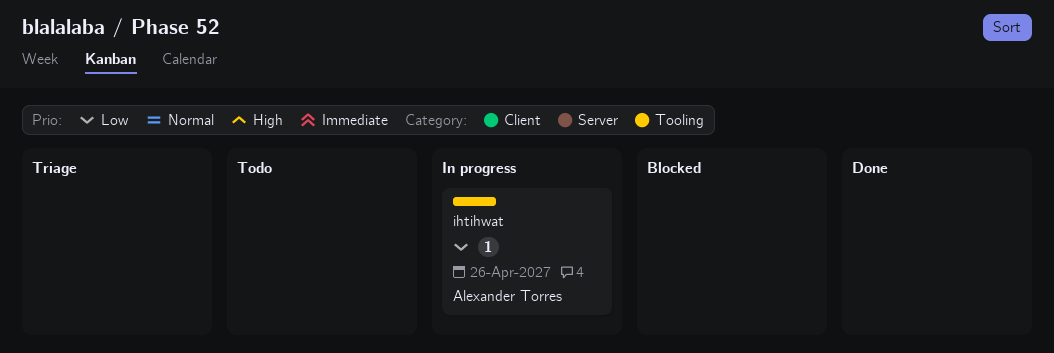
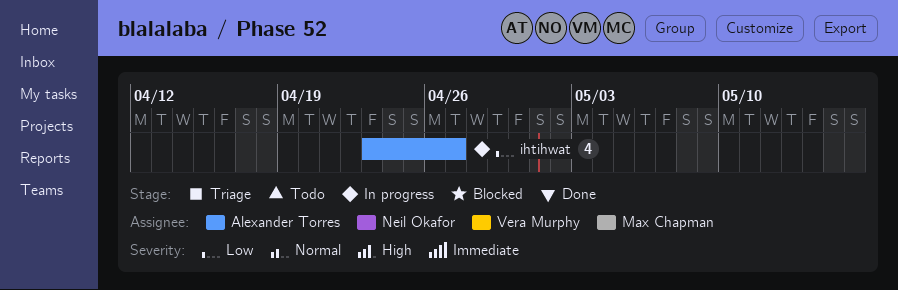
ihtihwat, estimate: 1 -> 4
ihtihwat, due: Apr 26 -> Apr 27

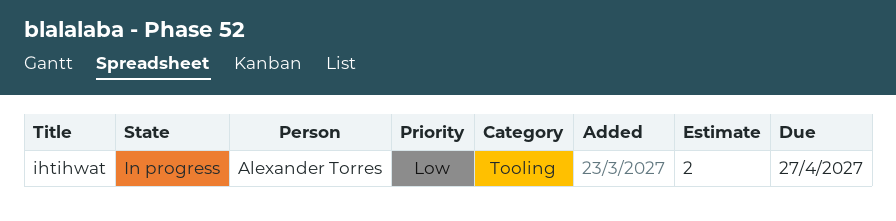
ihtihwat, estimate: 4 -> 2

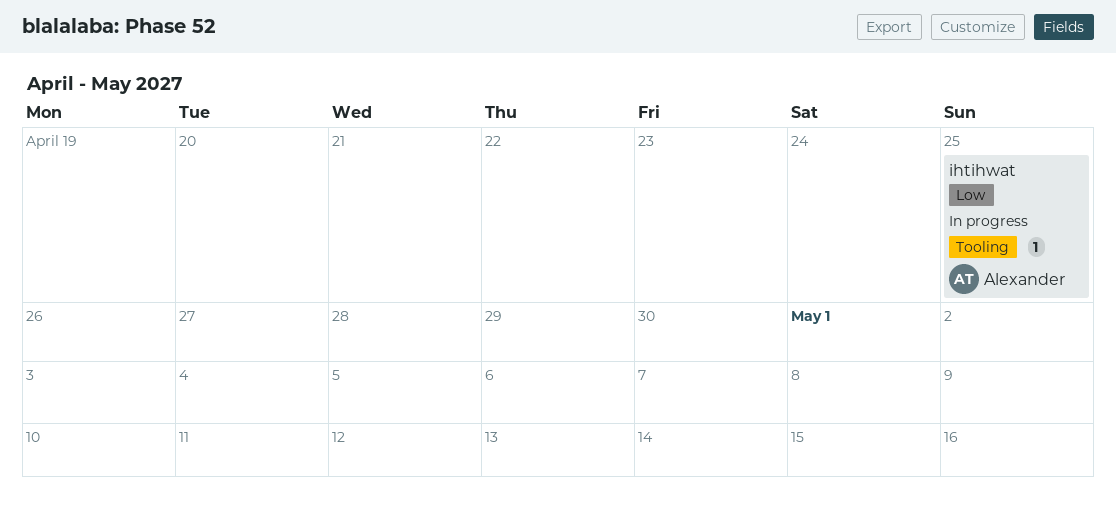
ihtihwat, estimate: 2 -> 1
ihtihwat, due: Apr 27 -> Apr 25

